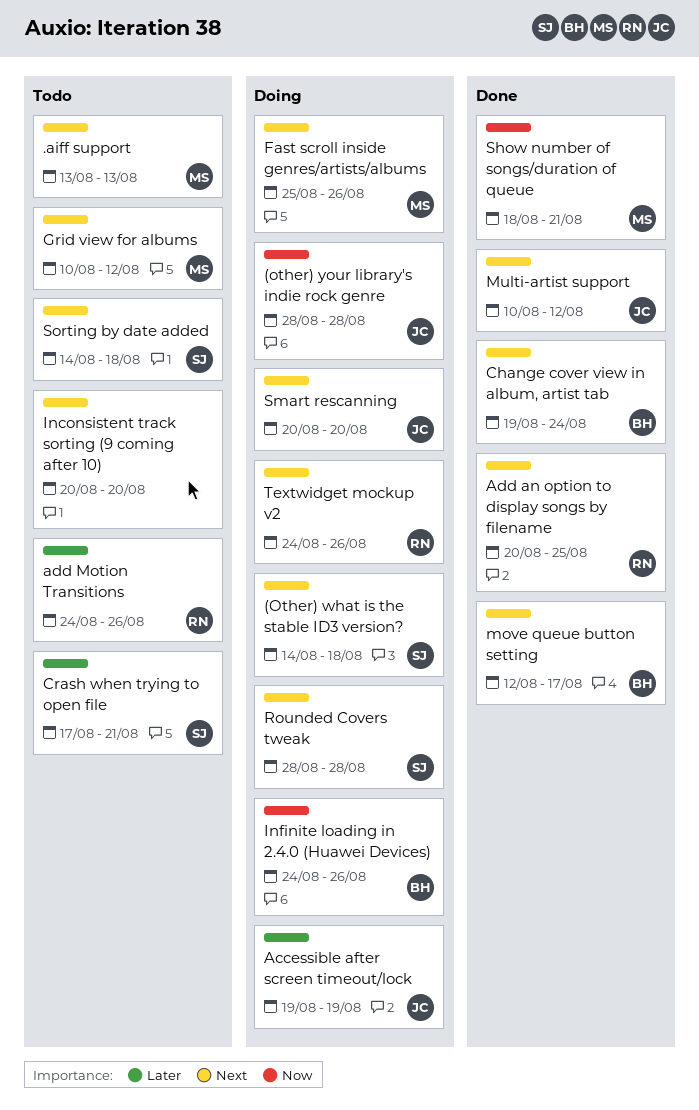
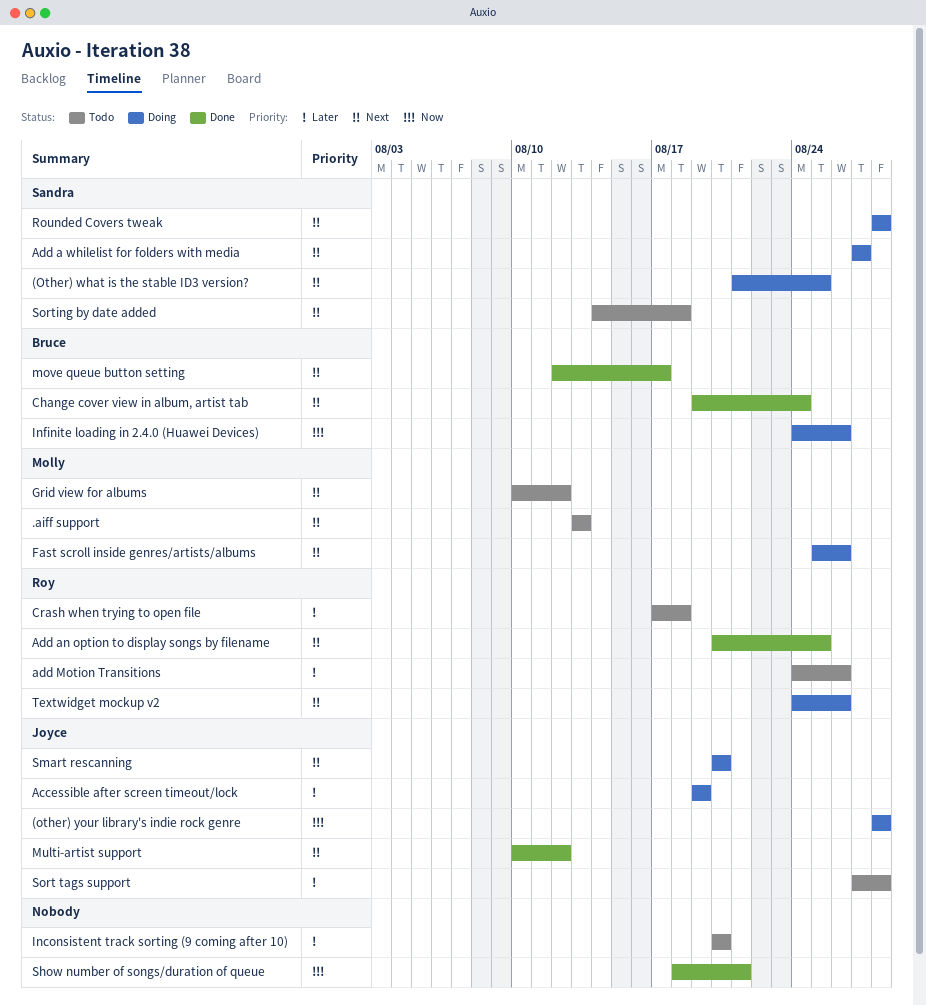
(Other) what is the stable ID3 version?, start: Aug 14 -> Aug 21
(Other) what is the stable ID3 version?, due: Aug 18 -> Aug 25
Add a whilelist for folders with media: none -> present
Crash when trying to open file, owner: Sandra -> Roy
Crash when trying to open file, due: Aug 21 -> Aug 18
Inconsistent track sorting (9 coming after 10), priority: Next -> Later
Show number of songs/duration of queue, owner: Molly -> none
Sort tags support: none -> present

